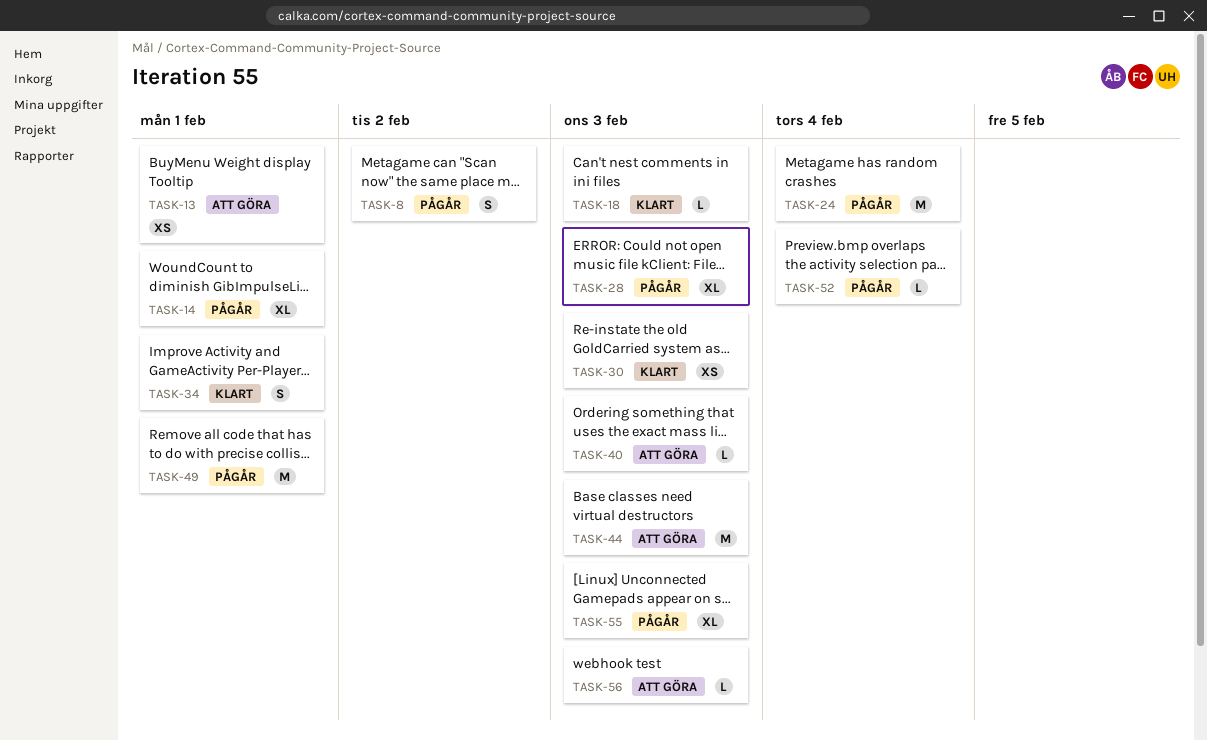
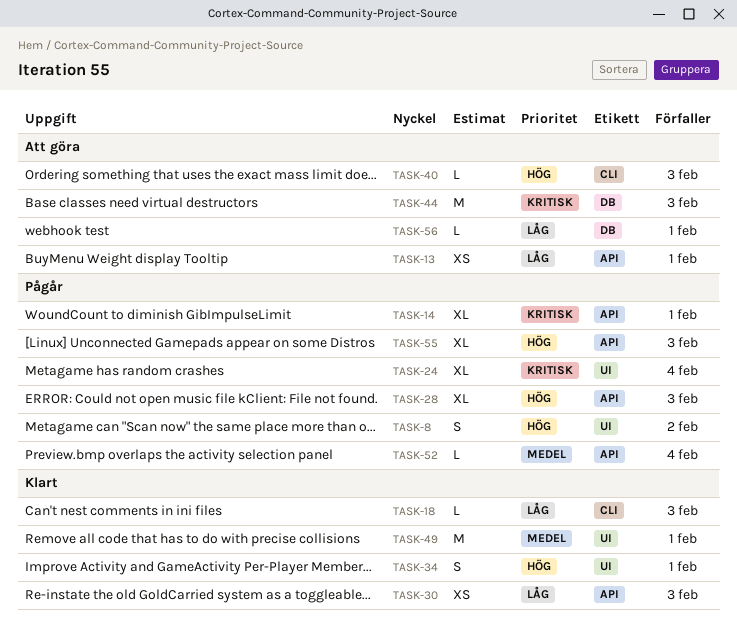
TASK-24, estimate: M -> XL
TASK-49, status: Pågår -> Klart
TASK-56, due: Feb 3 -> Feb 1

